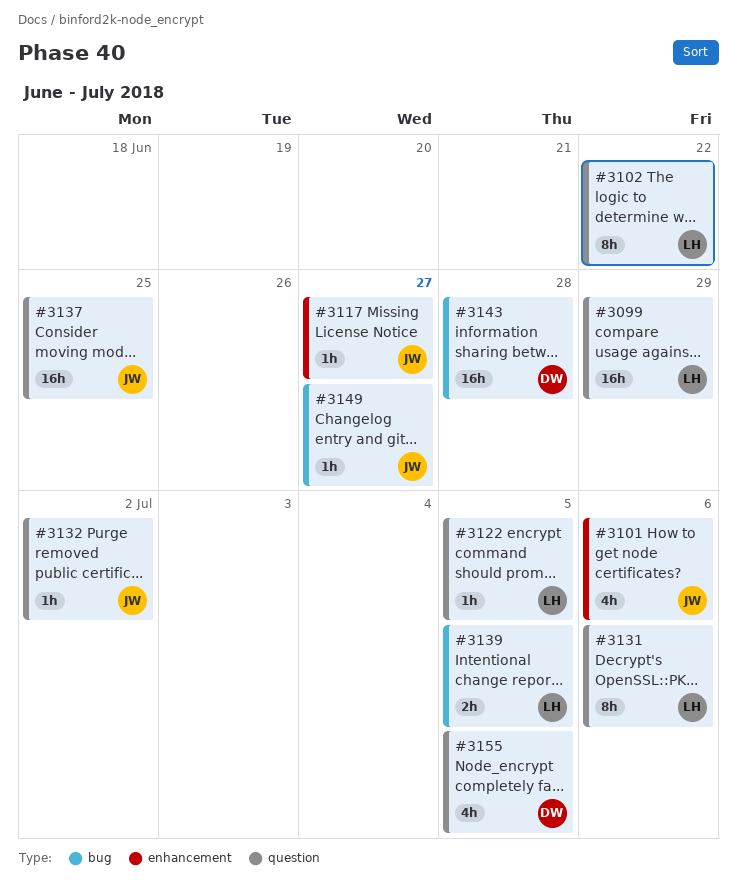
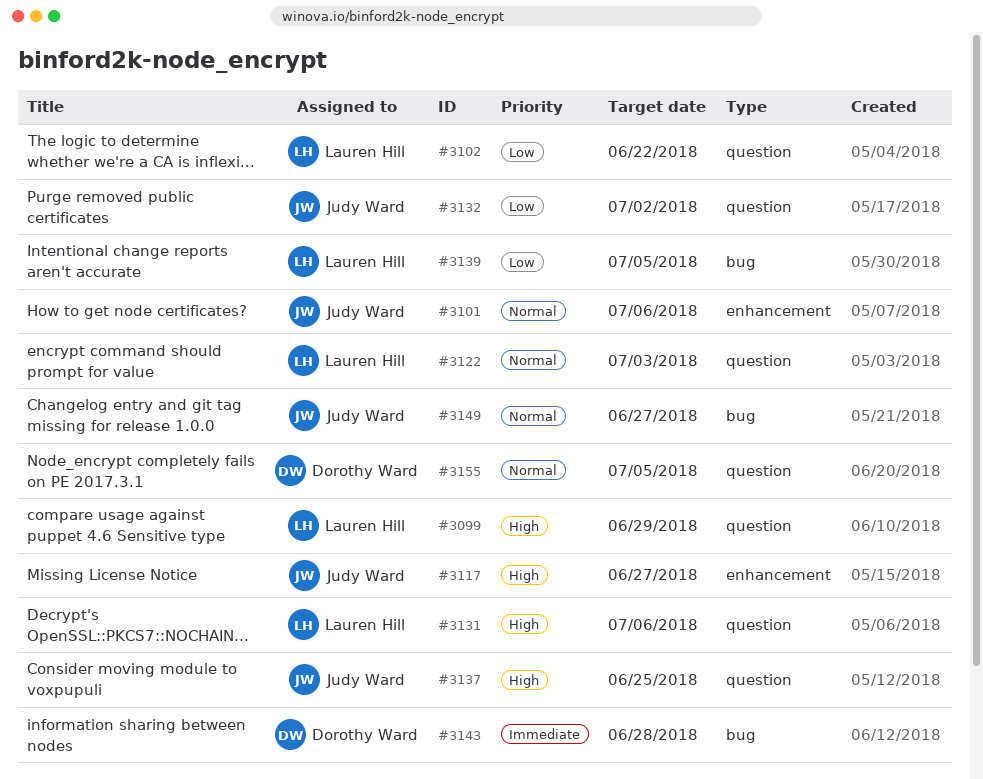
#3122, due: Jul 5 -> Jul 3

